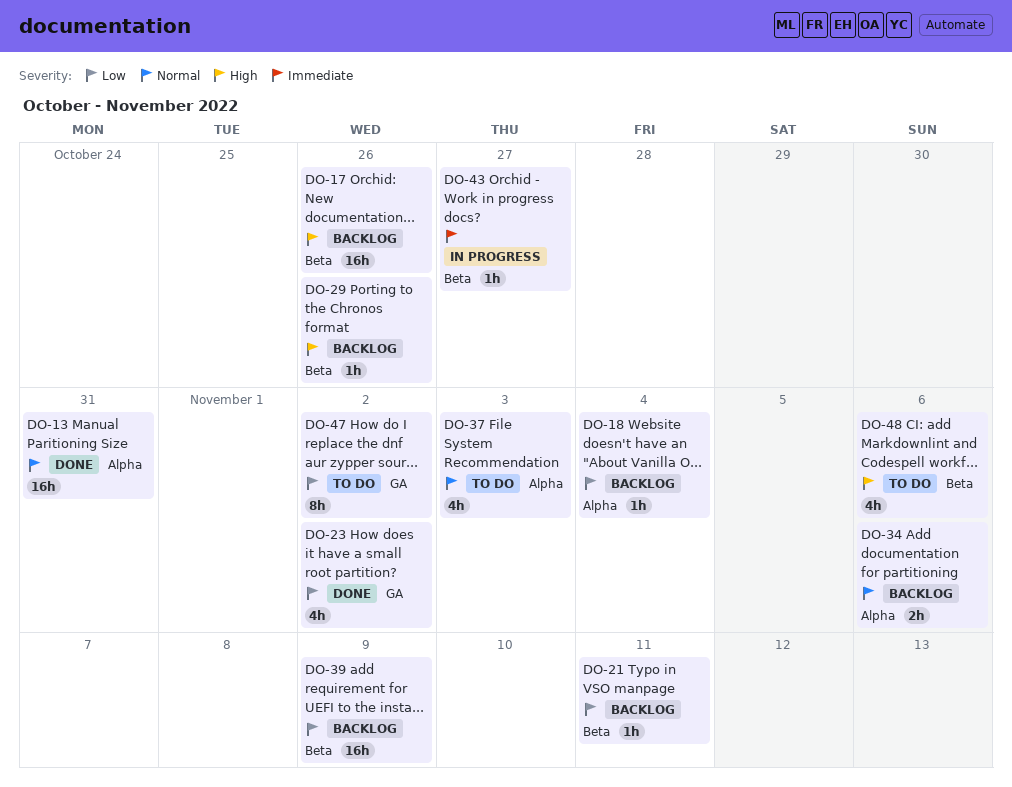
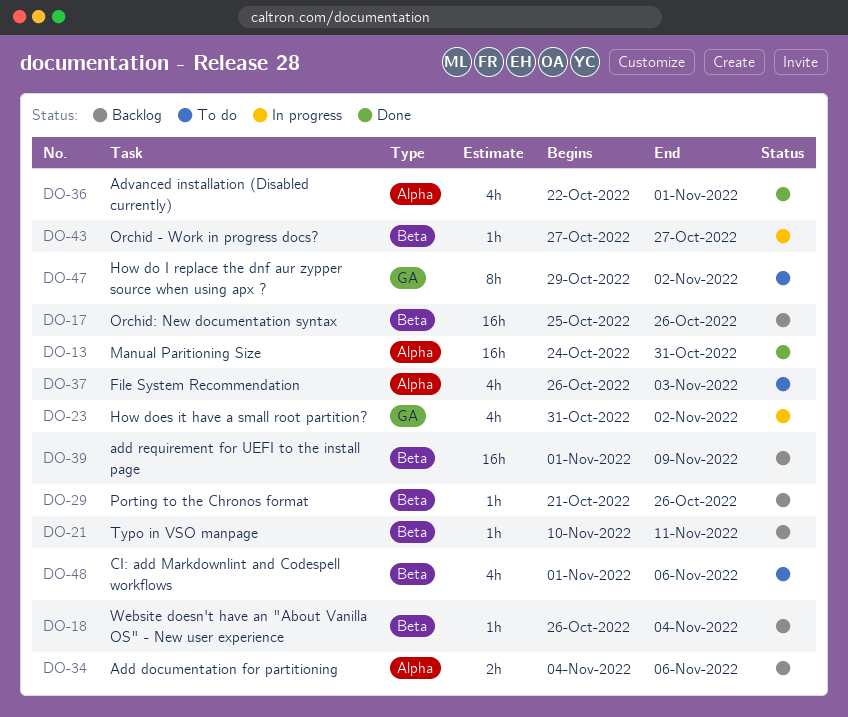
DO-18, label: Alpha -> Beta
DO-23, status: Done -> In progress
DO-36: none -> present

